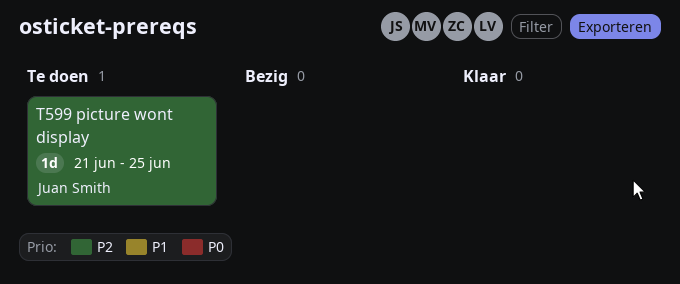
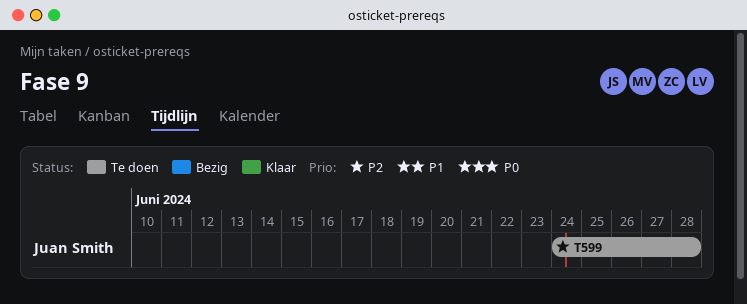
T599, start: Jun 21 -> Jun 24
T599, due: Jun 25 -> Jun 28

